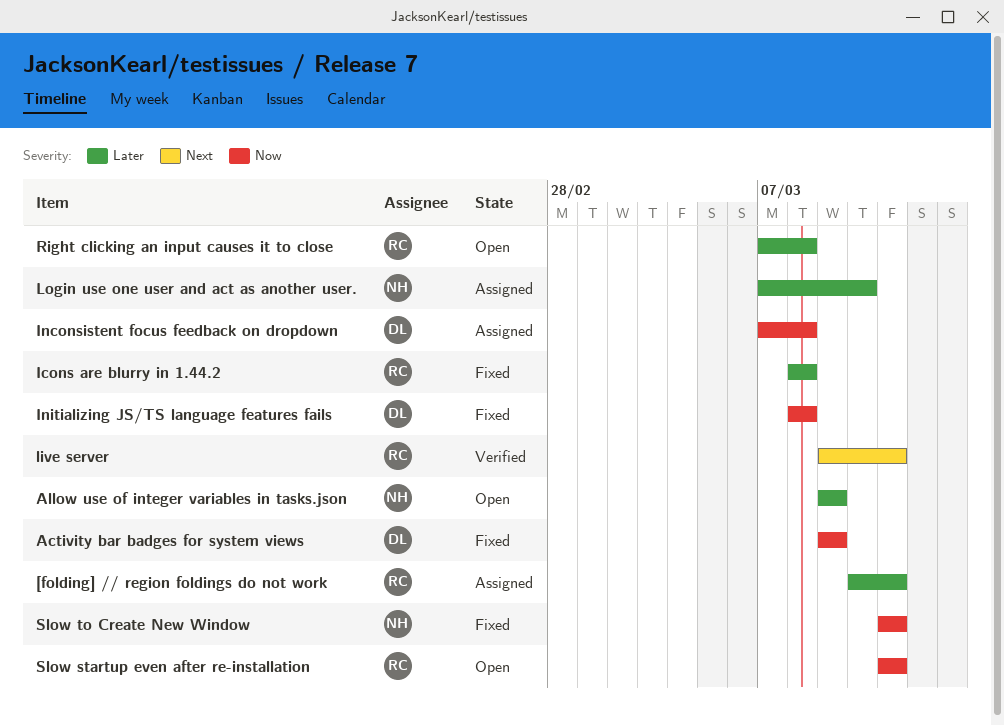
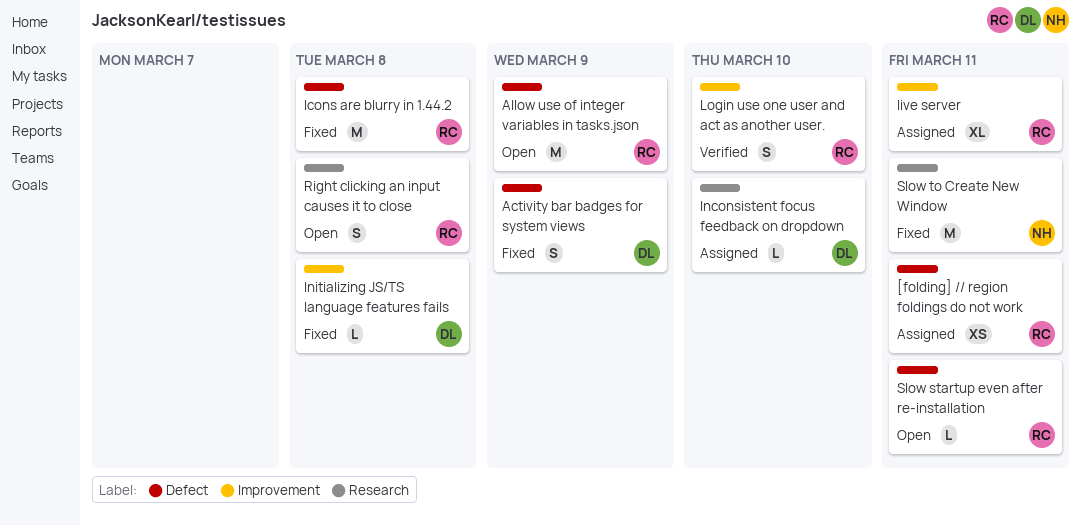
Allow use of integer variables in tasks.json, owner: NH -> RC
Inconsistent focus feedback on dropdown, due: Mar 8 -> Mar 10
live server, status: Verified -> Assigned
Login use one user and act as another user., status: Assigned -> Verified
Login use one user and act as another user., owner: NH -> RC

